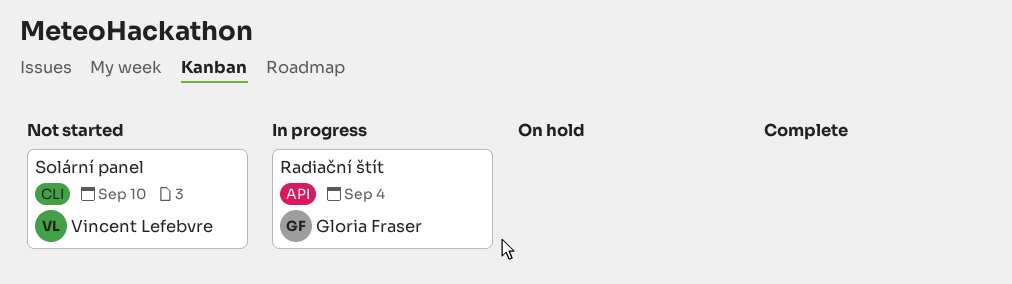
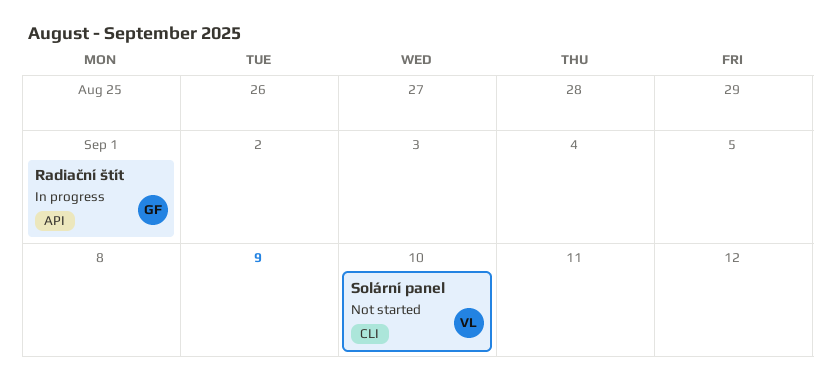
Radiační štít, due: Sep 4 -> Sep 1

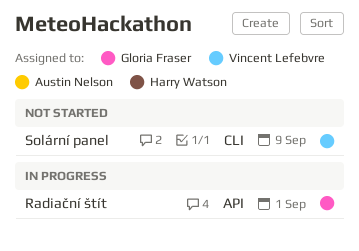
Solární panel, due: Sep 10 -> Sep 9

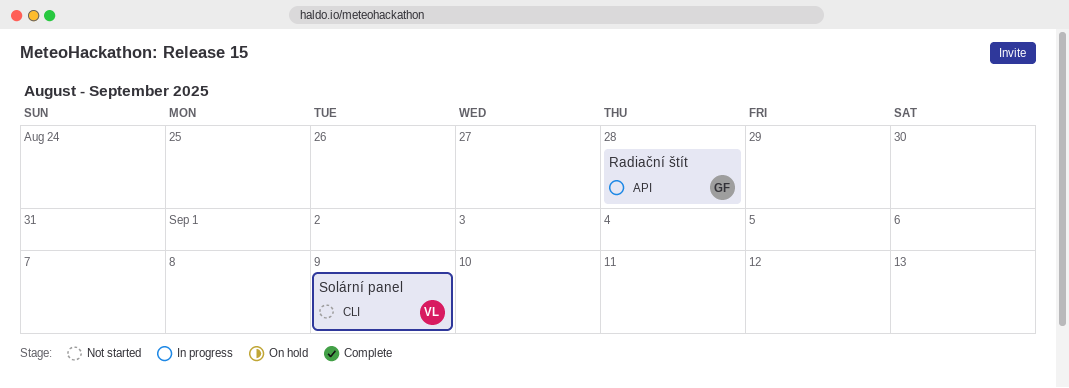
Radiační štít, due: Sep 1 -> Aug 28

